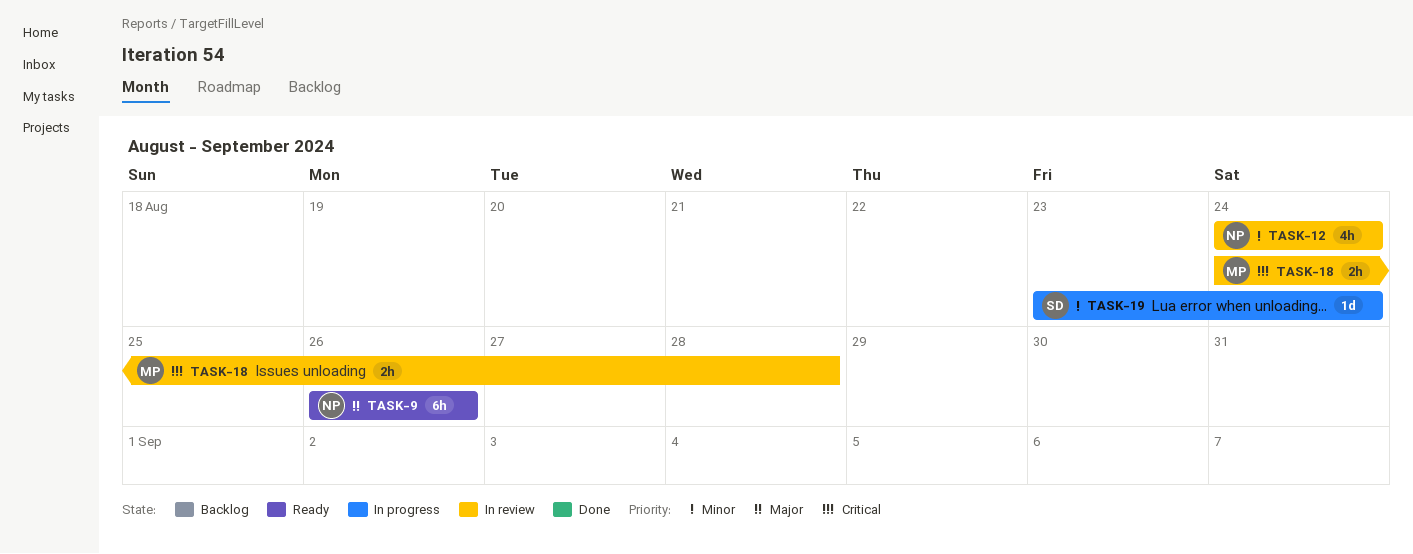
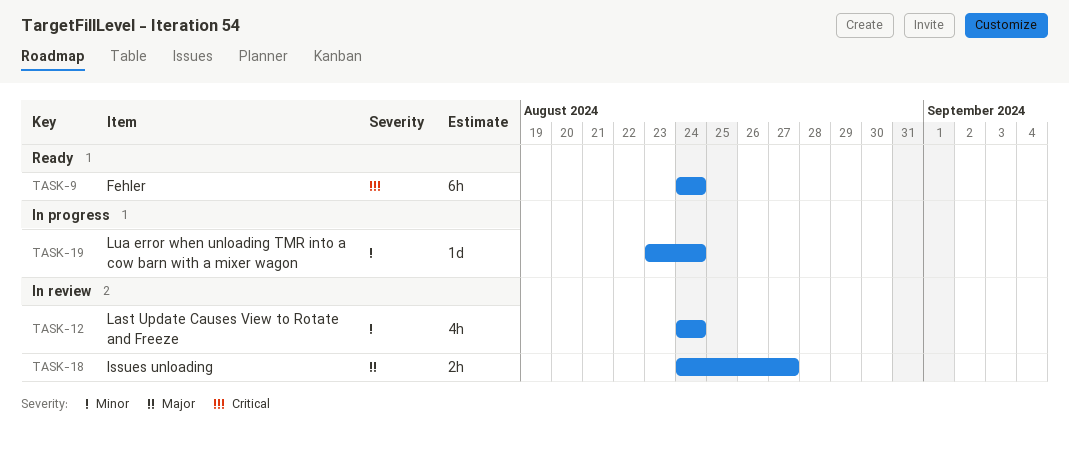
TASK-9, priority: Major -> Critical
TASK-9, start: Aug 26 -> Aug 24
TASK-9, due: Aug 26 -> Aug 24
TASK-18, priority: Critical -> Major
TASK-18, due: Aug 28 -> Aug 27

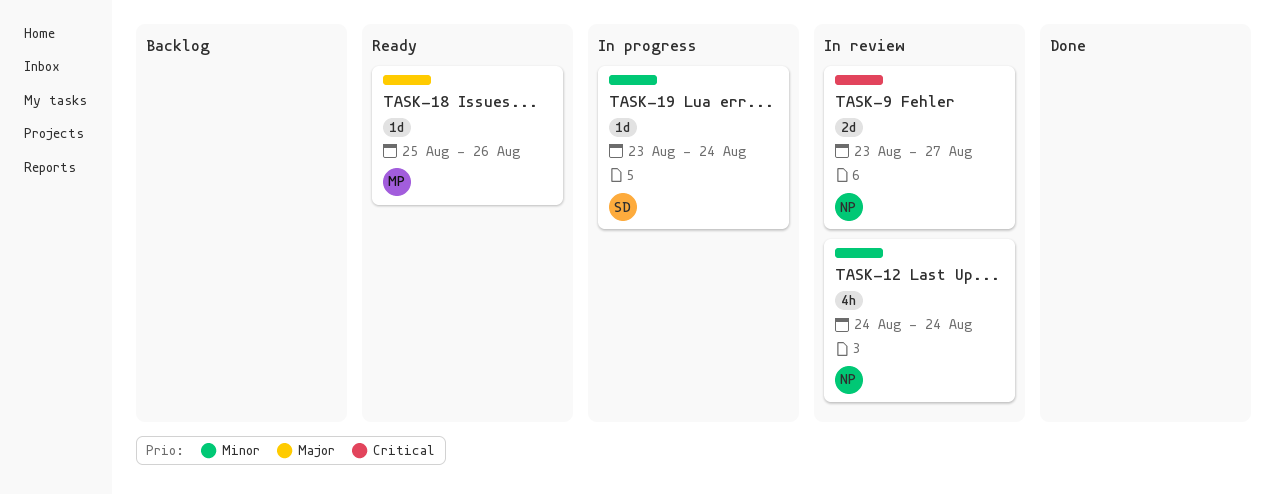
TASK-9, status: Ready -> In review
TASK-9, estimate: 6h -> 2d
TASK-9, start: Aug 24 -> Aug 23
TASK-9, due: Aug 24 -> Aug 27
TASK-18, status: In review -> Ready
TASK-18, estimate: 2h -> 1d
TASK-18, start: Aug 24 -> Aug 25
TASK-18, due: Aug 27 -> Aug 26

